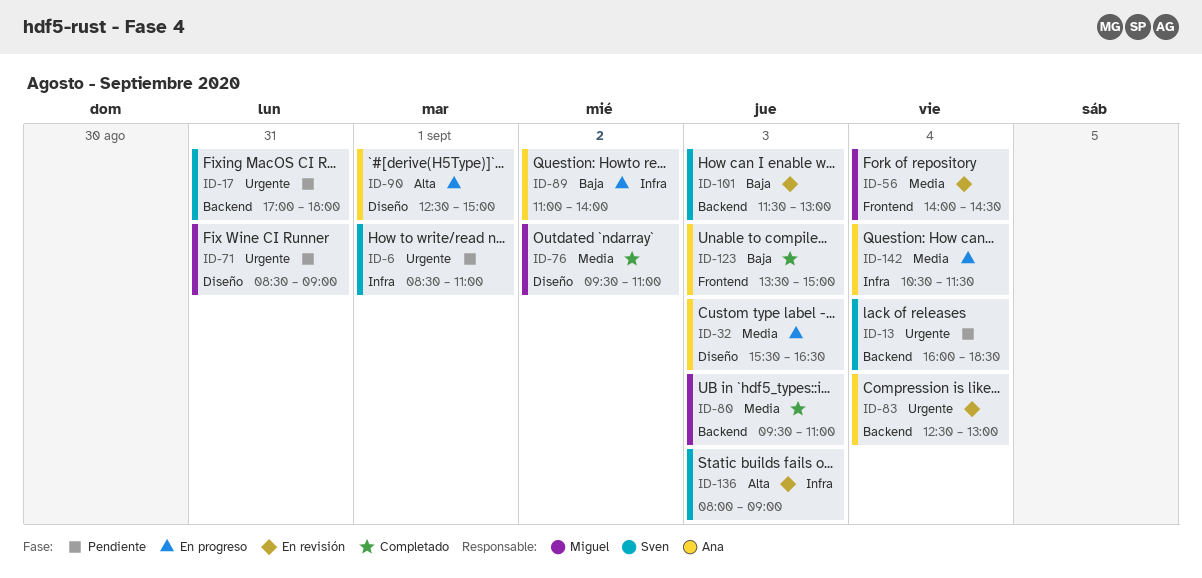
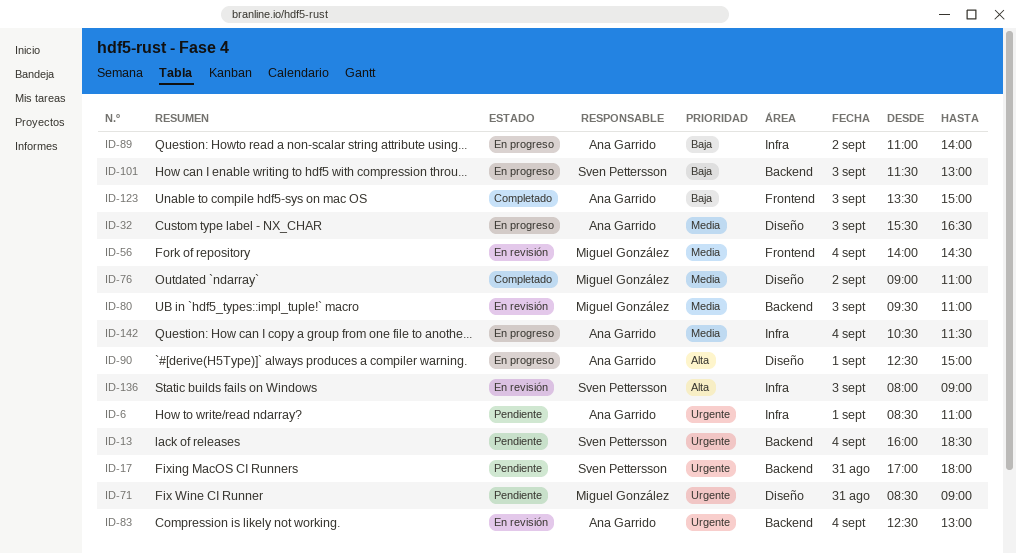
ID-6, owner: Sven Pettersson -> Ana Garrido
ID-76, begins: 09:30 -> 09:00
ID-80, status: Completado -> En revisión
ID-101, status: En revisión -> En progreso

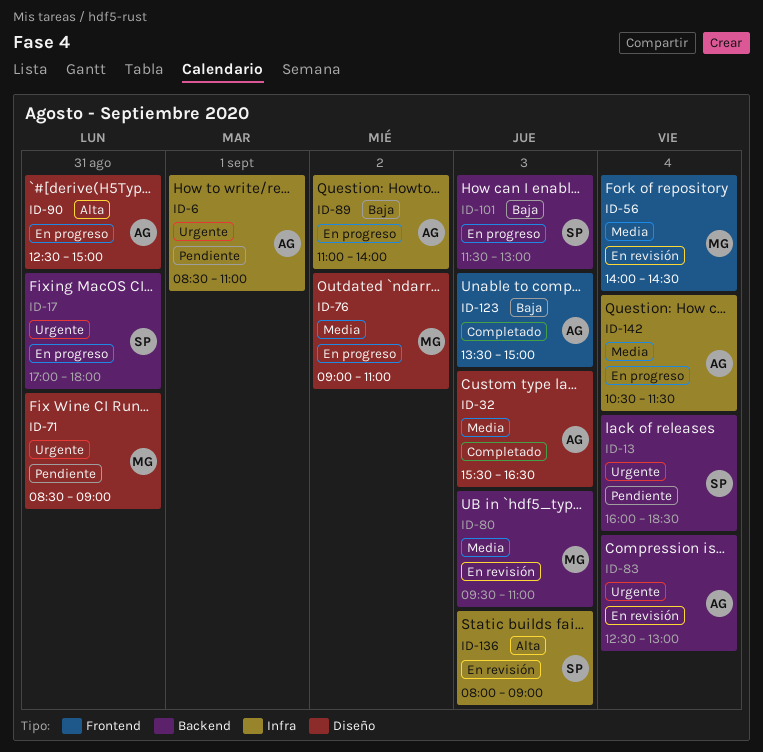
ID-17, status: Pendiente -> En progreso
ID-32, status: En progreso -> Completado
ID-76, status: Completado -> En progreso
ID-90, day: Sep 1 -> Aug 31

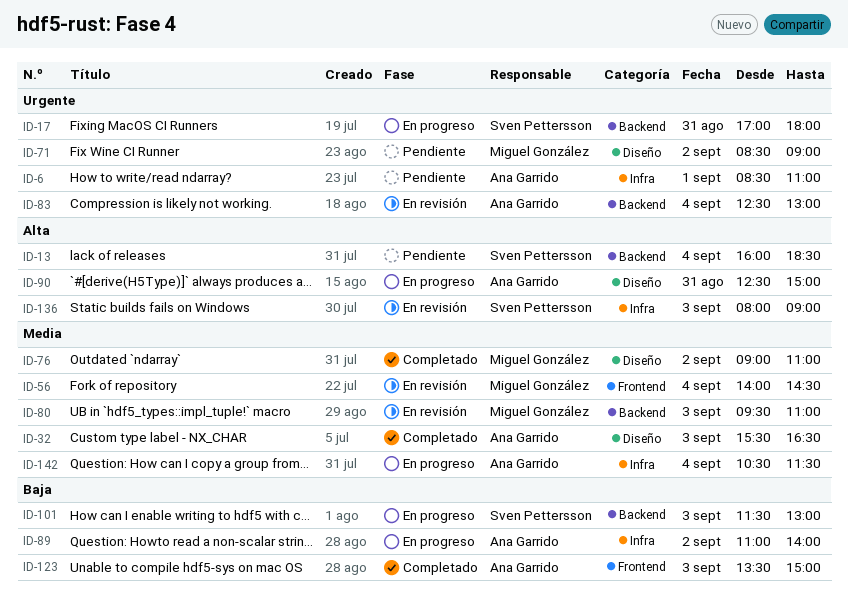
ID-13, priority: Urgente -> Alta
ID-71, day: Aug 31 -> Sep 2
ID-76, status: En progreso -> Completado

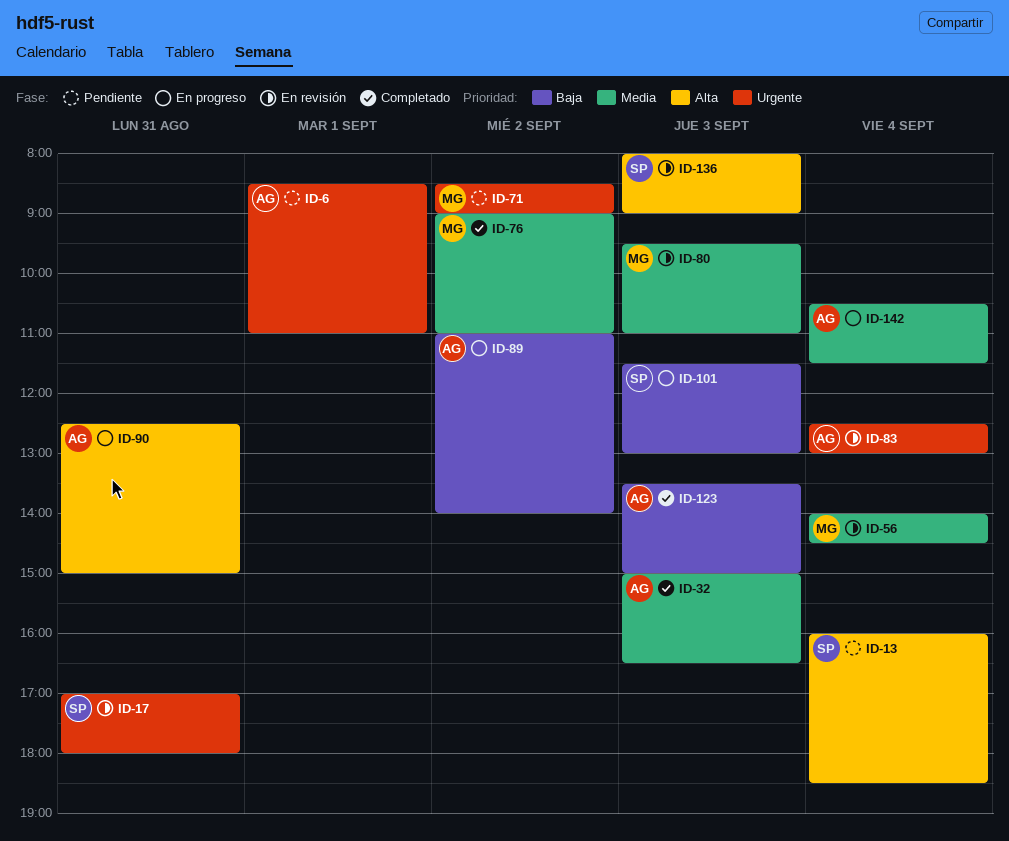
ID-17, status: En progreso -> En revisión
ID-32, begins: 15:30 -> 15:00

